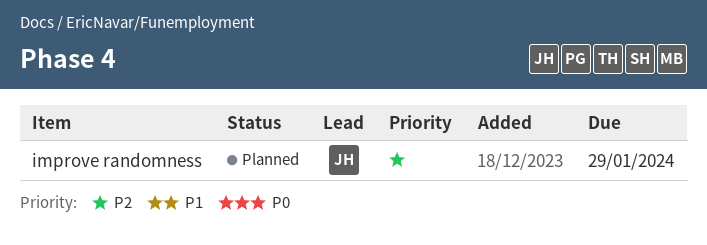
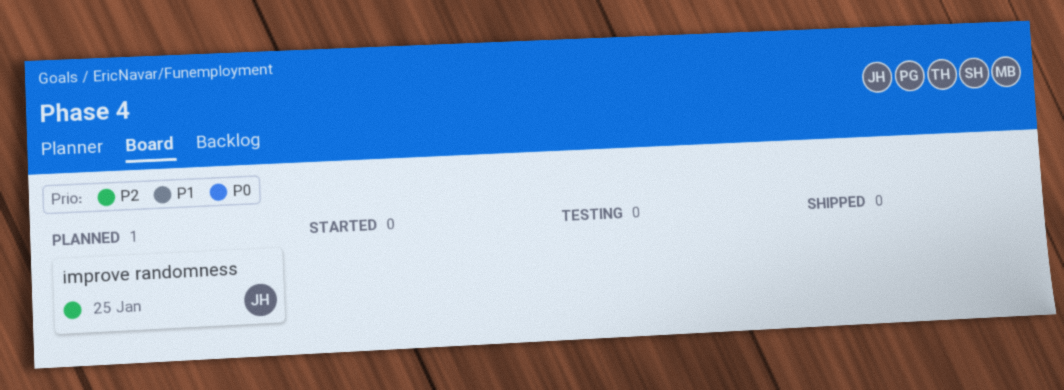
improve randomness, due: Jan 29 -> Jan 25

